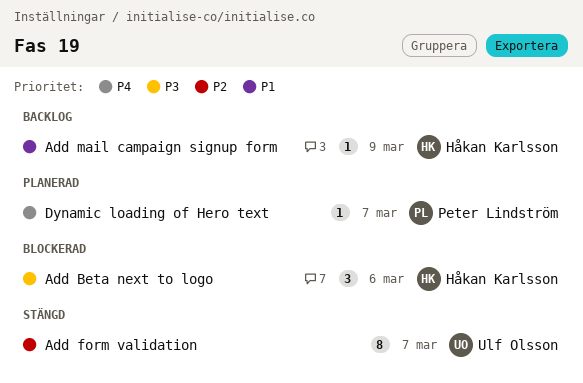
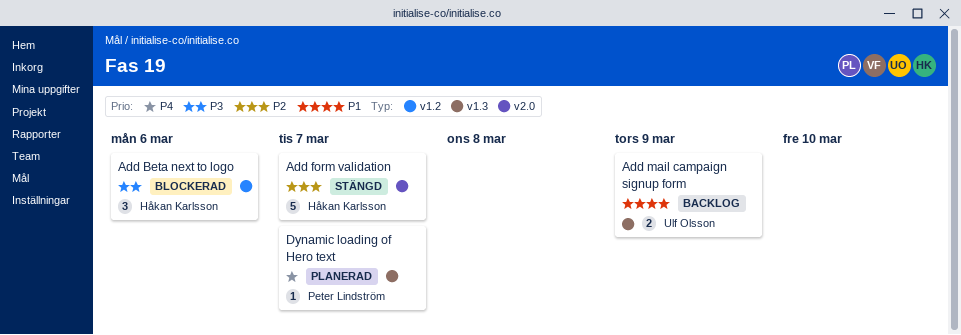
Add form validation, owner: Ulf Olsson -> Håkan Karlsson
Add form validation, estimate: 8 -> 5
Add mail campaign signup form, owner: Håkan Karlsson -> Ulf Olsson
Add mail campaign signup form, estimate: 1 -> 2

